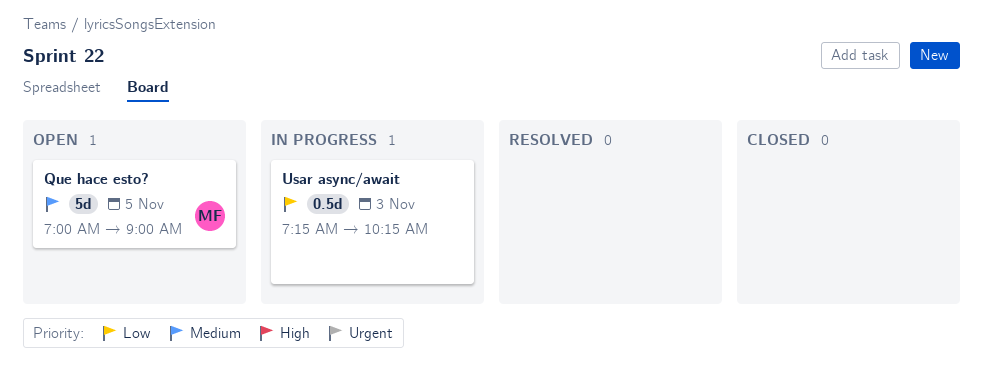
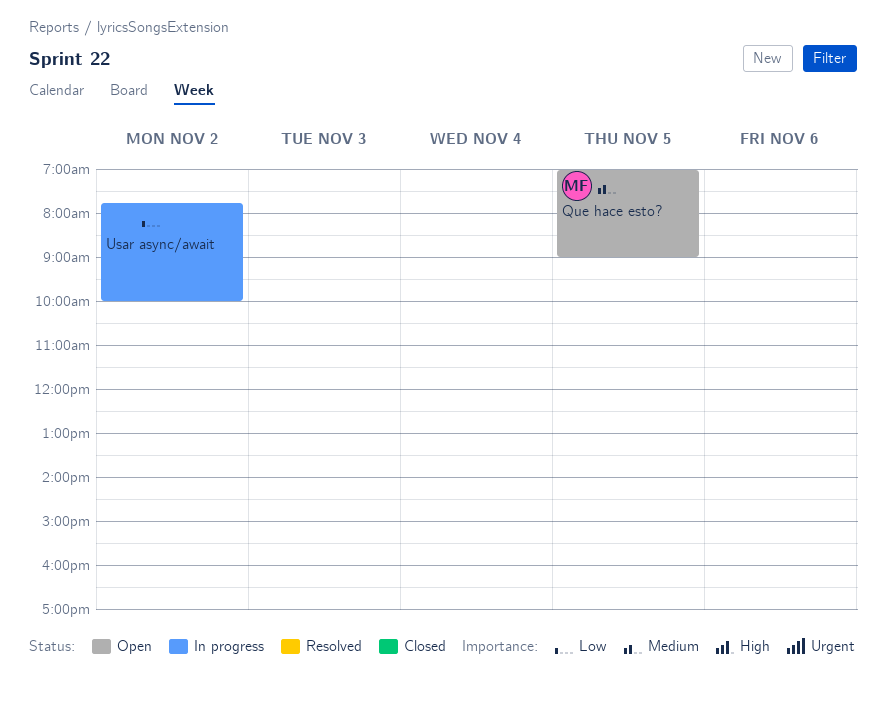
Usar async/await, day: Nov 3 -> Nov 2
Usar async/await, begins: 07:15 -> 07:45
Usar async/await, ends: 10:15 -> 10:00

